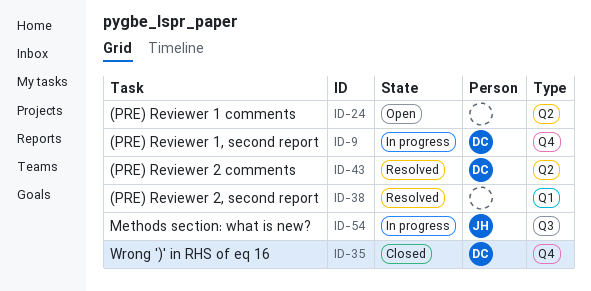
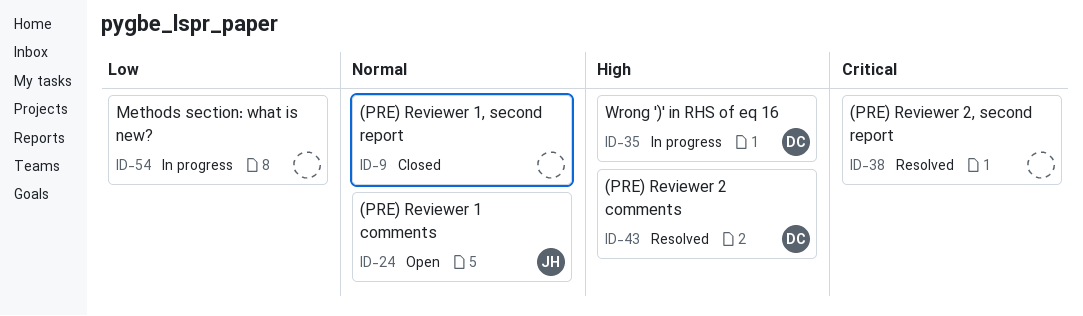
ID-9, status: In progress -> Closed
ID-9, owner: DC -> none
ID-24, owner: none -> JH
ID-35, status: Closed -> In progress
ID-54, owner: JH -> none

